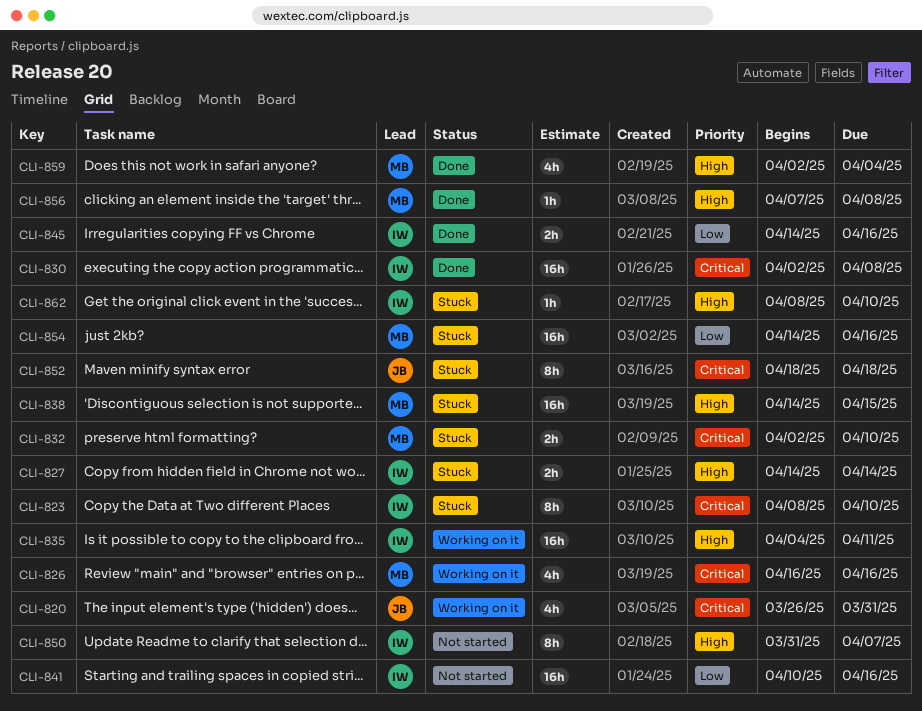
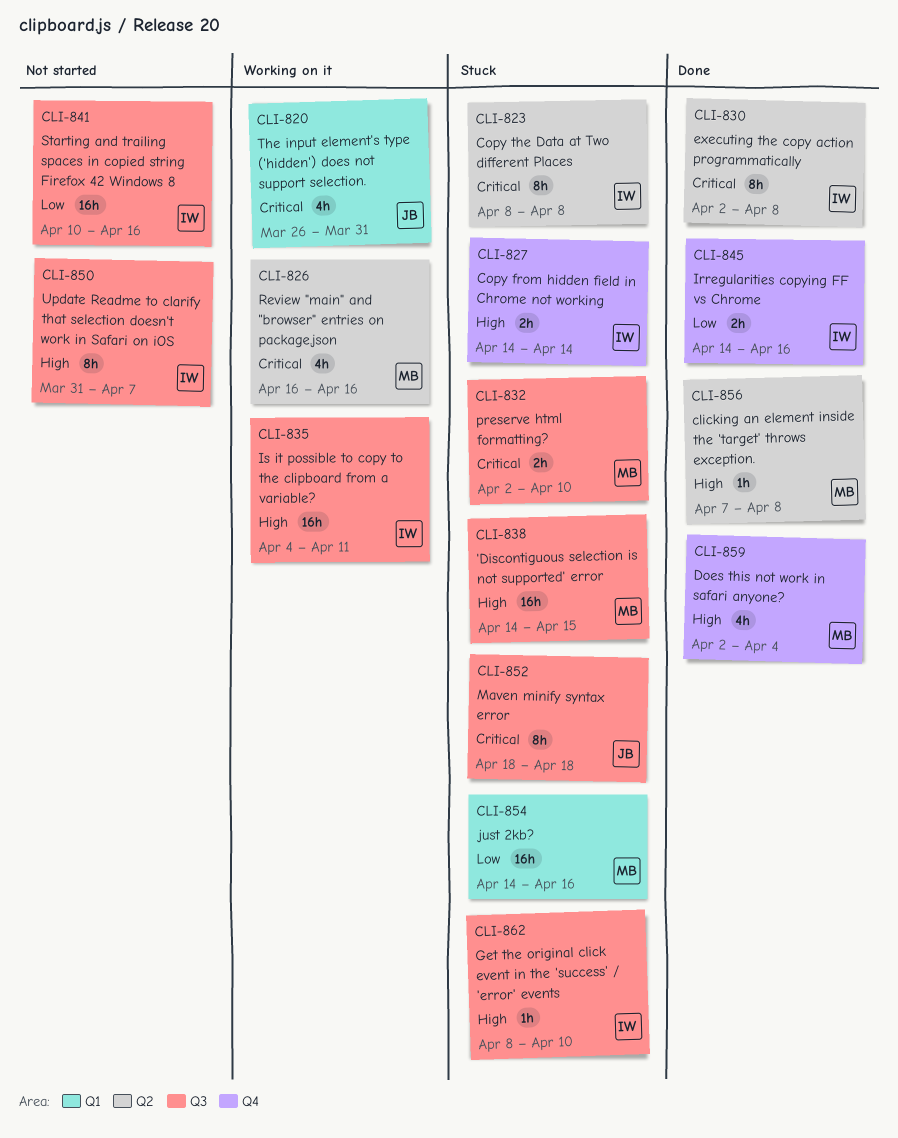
CLI-823, due: Apr 10 -> Apr 8
CLI-830, estimate: 16h -> 8h

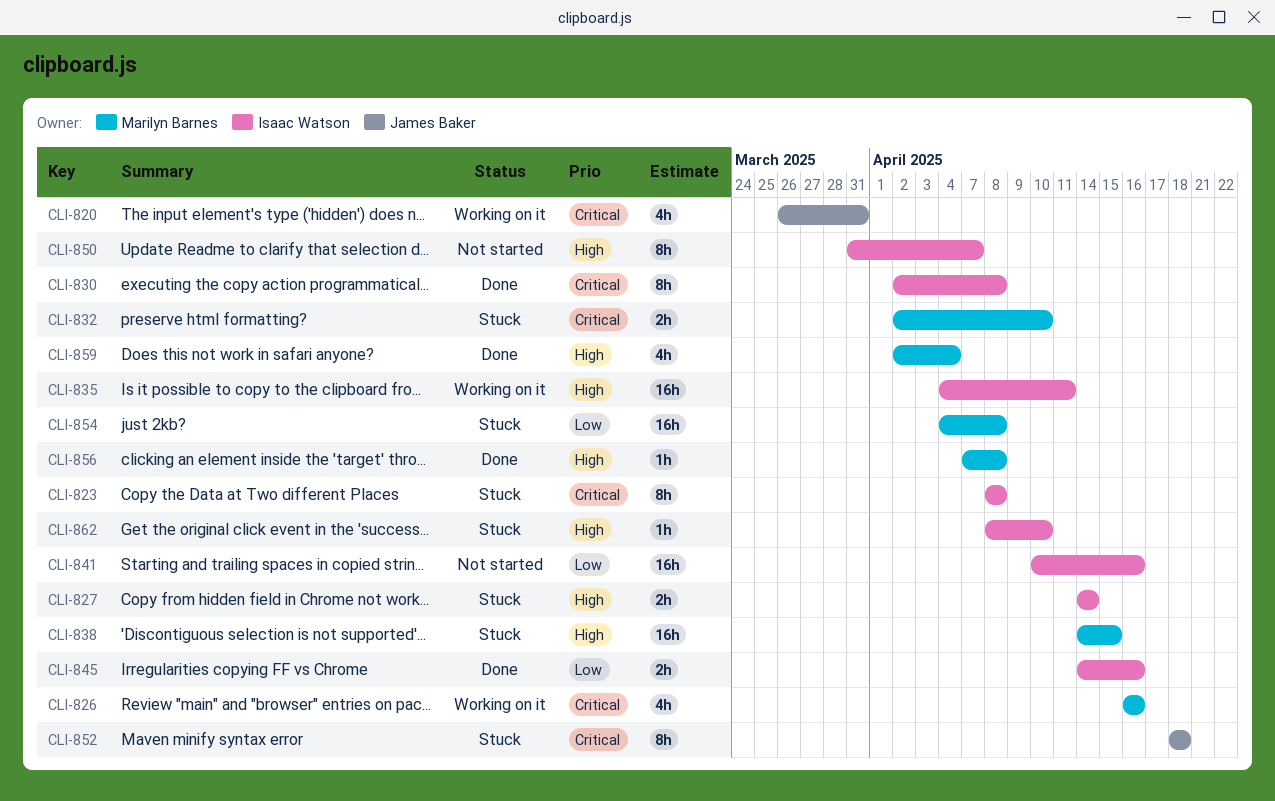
CLI-854, start: Apr 14 -> Apr 4
CLI-854, due: Apr 16 -> Apr 8

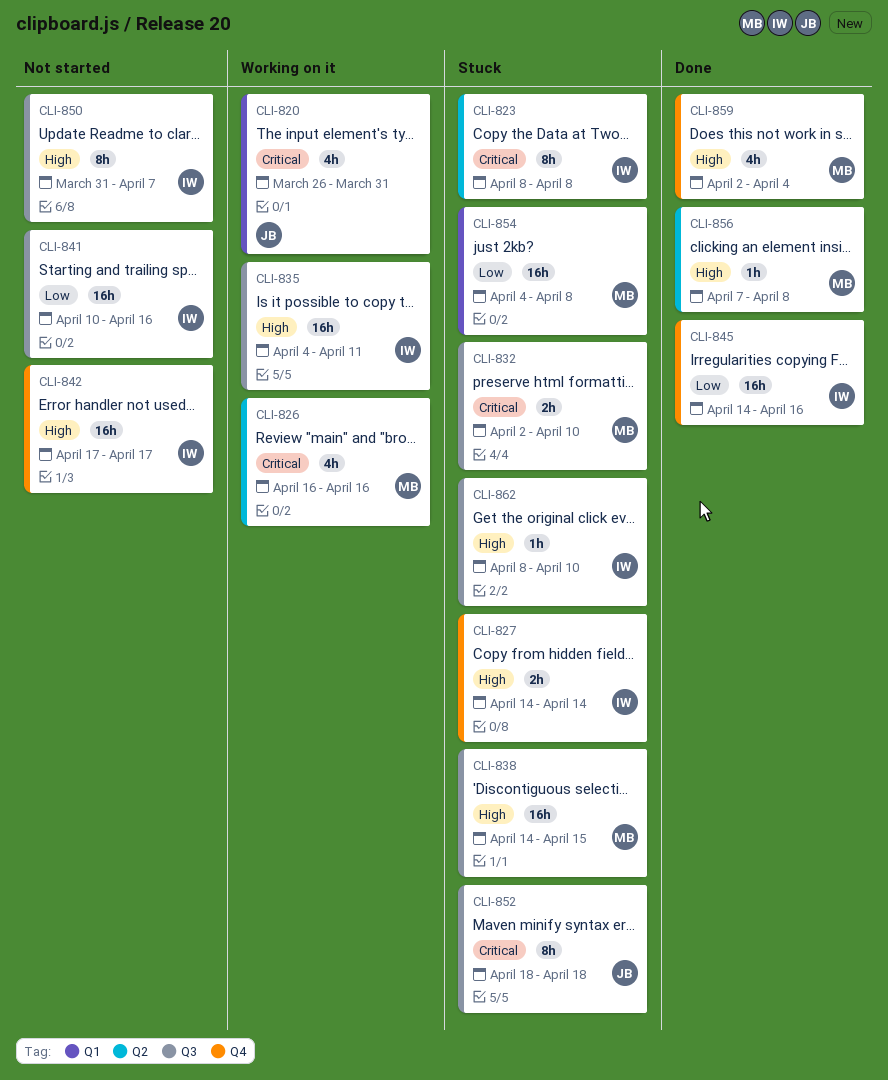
CLI-830: present -> none
CLI-842: none -> present
CLI-845, estimate: 2h -> 16h

